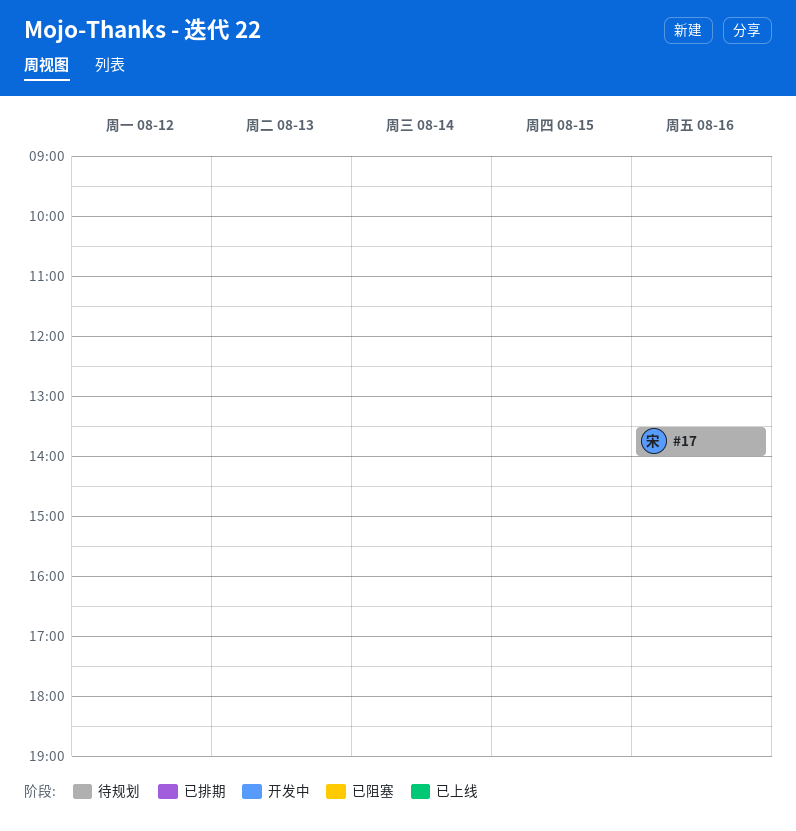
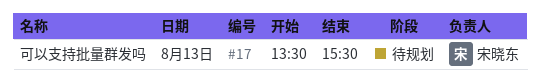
#17, day: Aug 16 -> Aug 13
#17, ends: 14:00 -> 15:30

